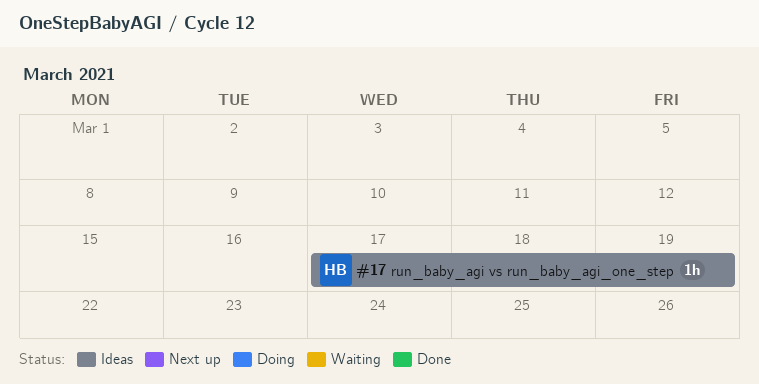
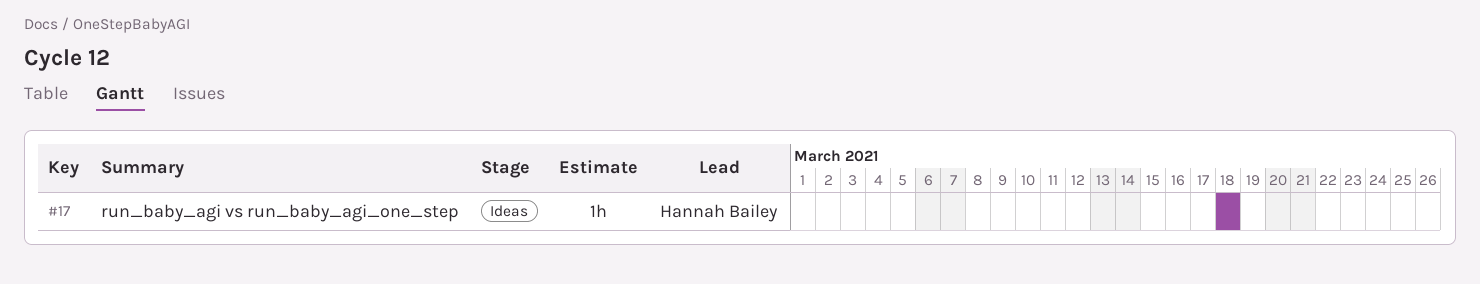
#17, start: Mar 17 -> Mar 18
#17, due: Mar 19 -> Mar 18

